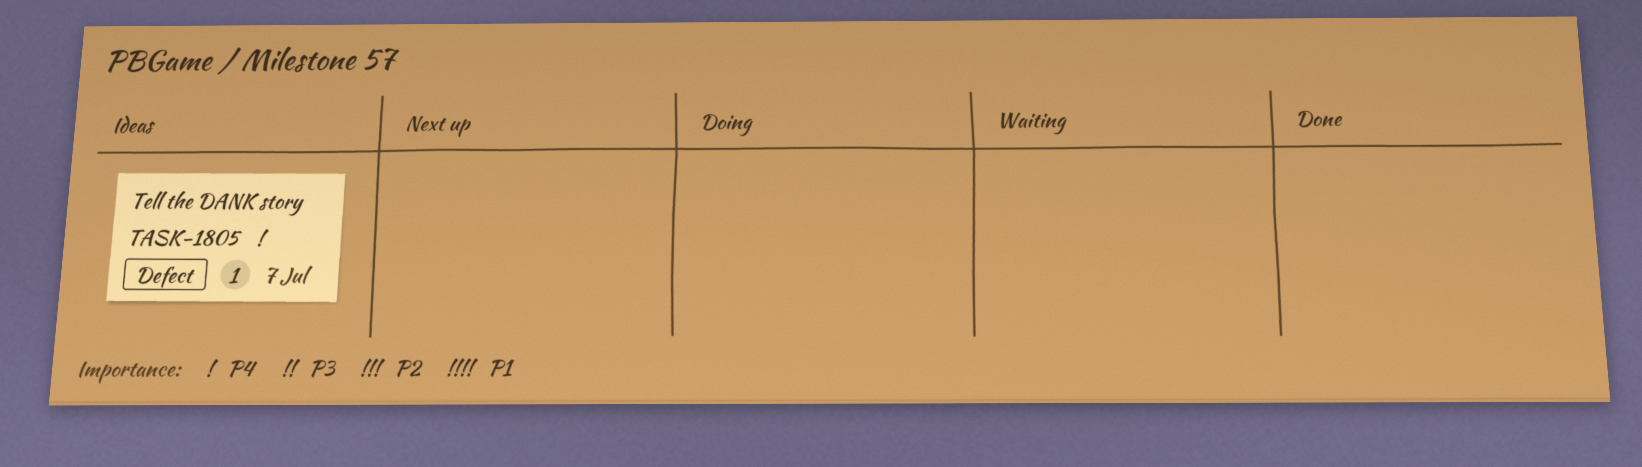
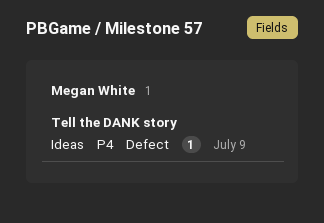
Tell the DANK story, due: Jul 7 -> Jul 9

